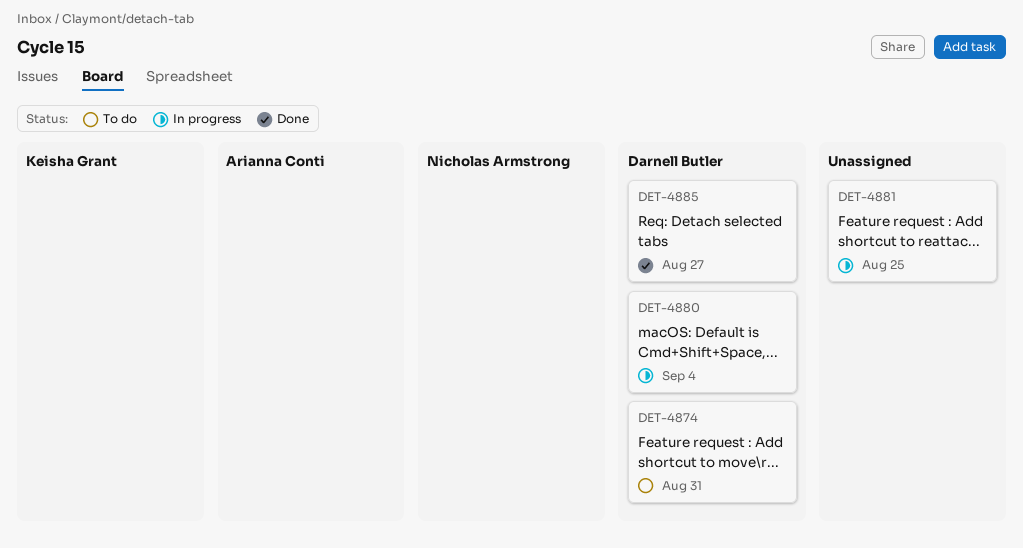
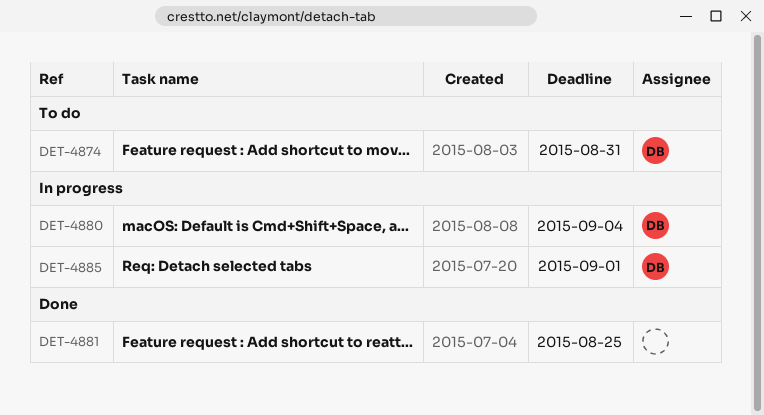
DET-4881, status: In progress -> Done
DET-4885, status: Done -> In progress
DET-4885, due: Aug 27 -> Sep 1

